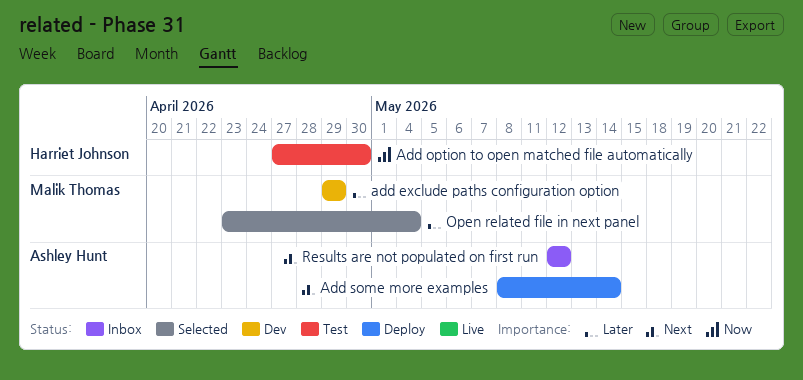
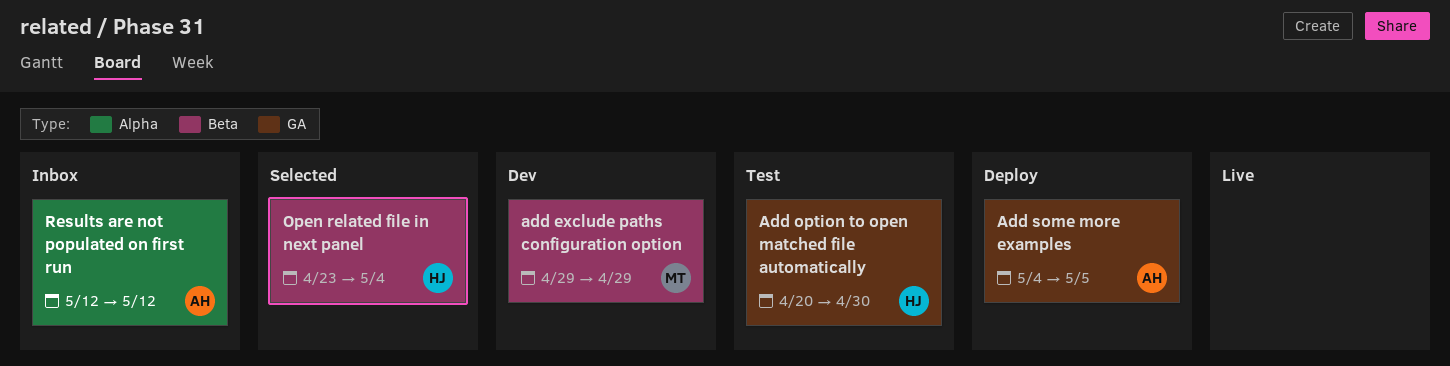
Add option to open matched file automatically, start: Apr 27 -> Apr 20
Add some more examples, start: May 8 -> May 4
Add some more examples, due: May 14 -> May 5
Open related file in next panel, owner: Malik Thomas -> Harriet Johnson

